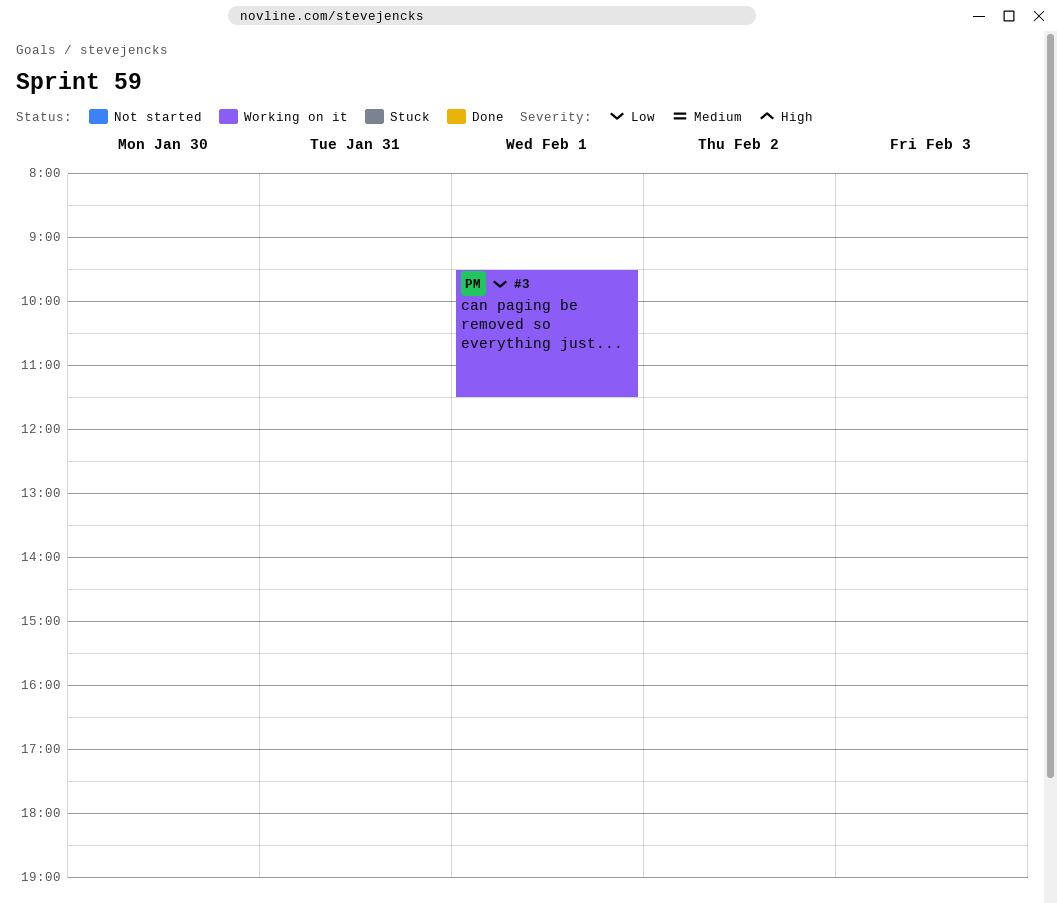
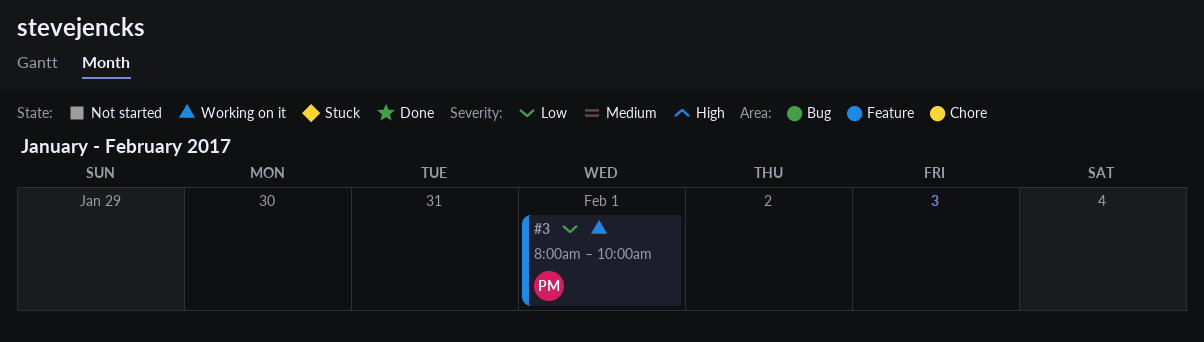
#3, begins: 09:30 -> 08:00
#3, ends: 11:30 -> 10:00

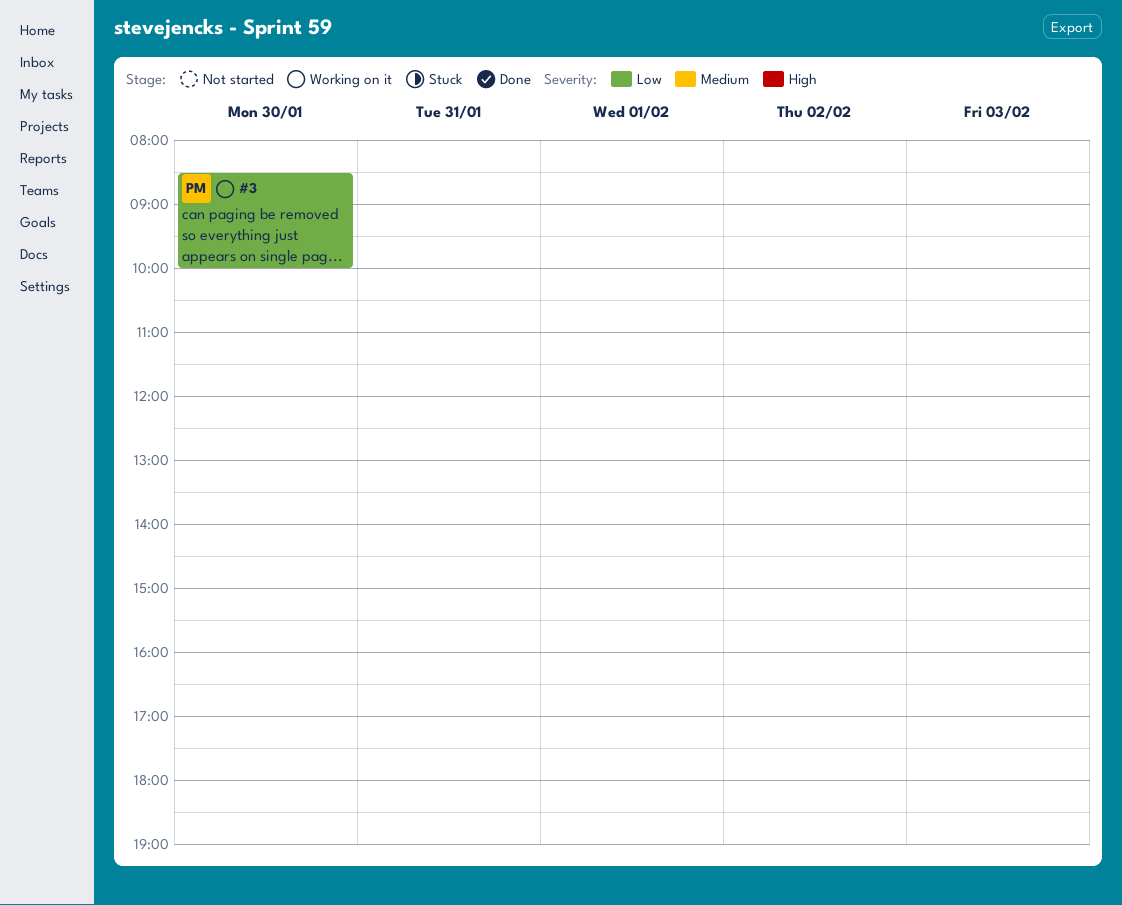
#3, day: Feb 1 -> Jan 30
#3, begins: 08:00 -> 08:30

